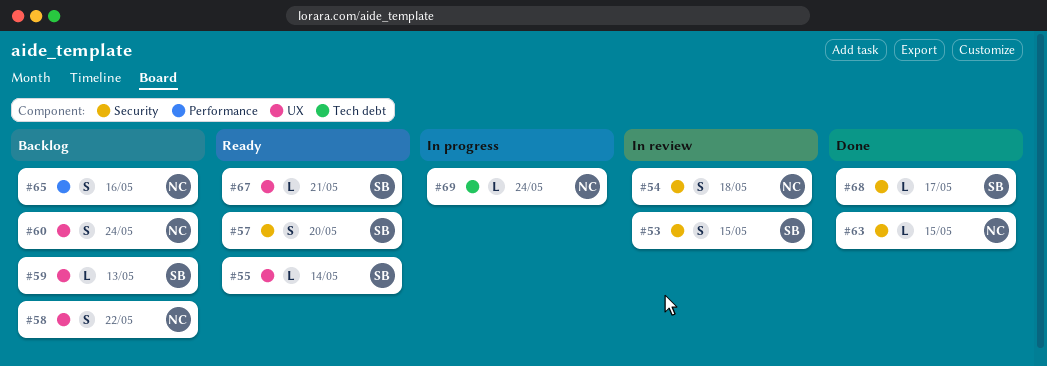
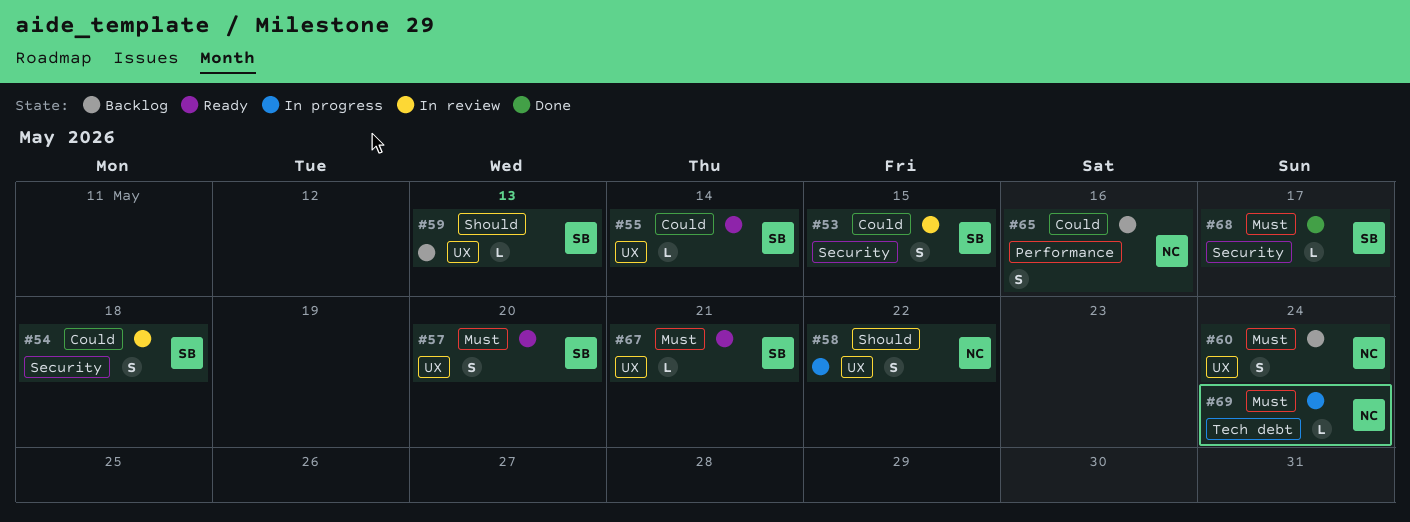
#54, owner: NC -> SB
#57, label: Security -> UX
#58, status: Backlog -> In progress
#63: present -> none

